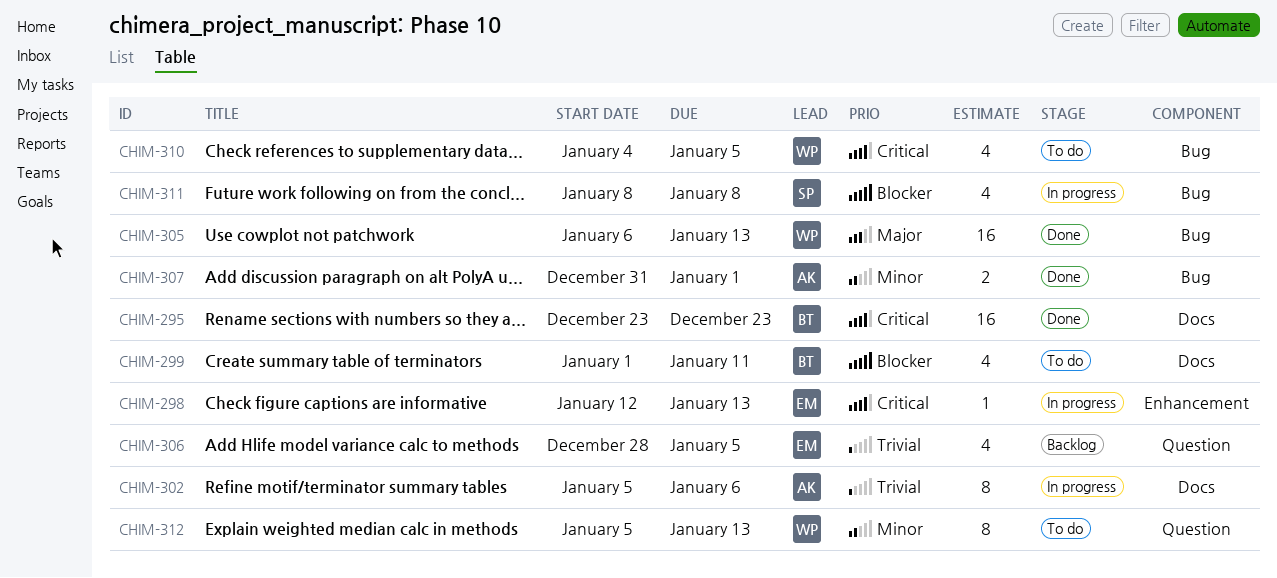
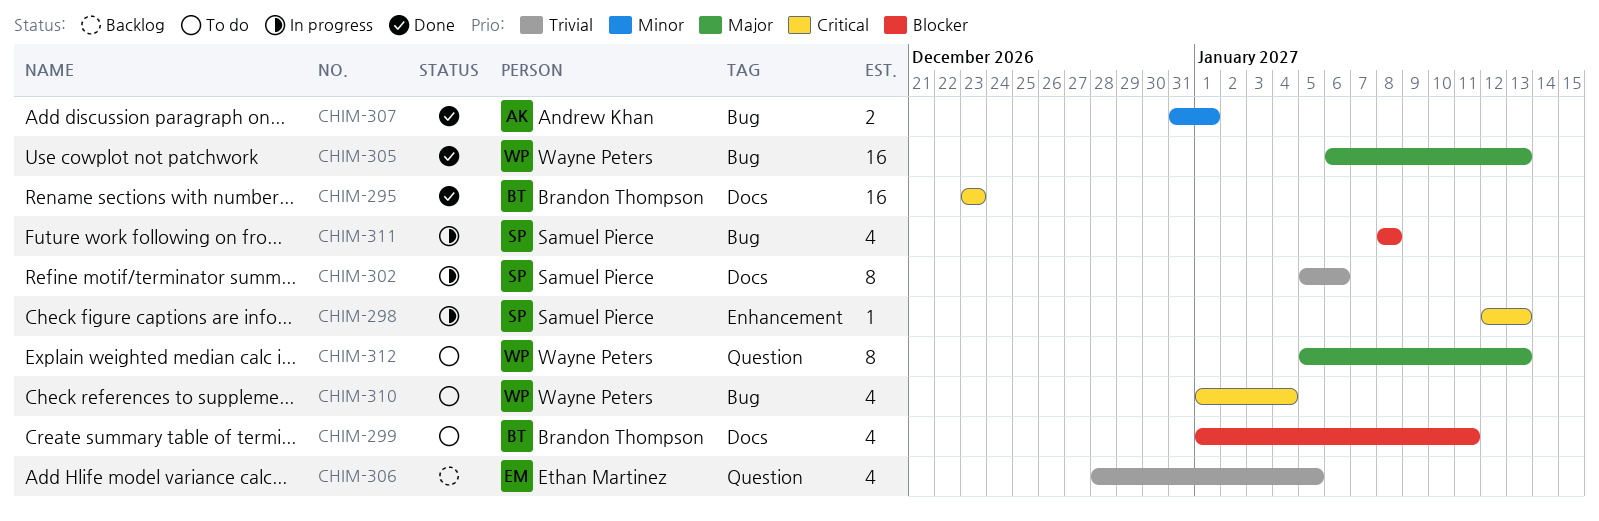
CHIM-298, owner: Ethan Martinez -> Samuel Pierce
CHIM-302, owner: Andrew Khan -> Samuel Pierce
CHIM-310, start: Jan 4 -> Jan 1
CHIM-310, due: Jan 5 -> Jan 4
CHIM-312, priority: Minor -> Major

